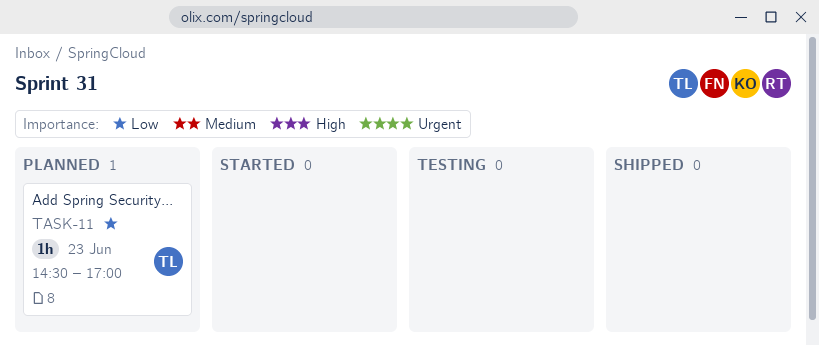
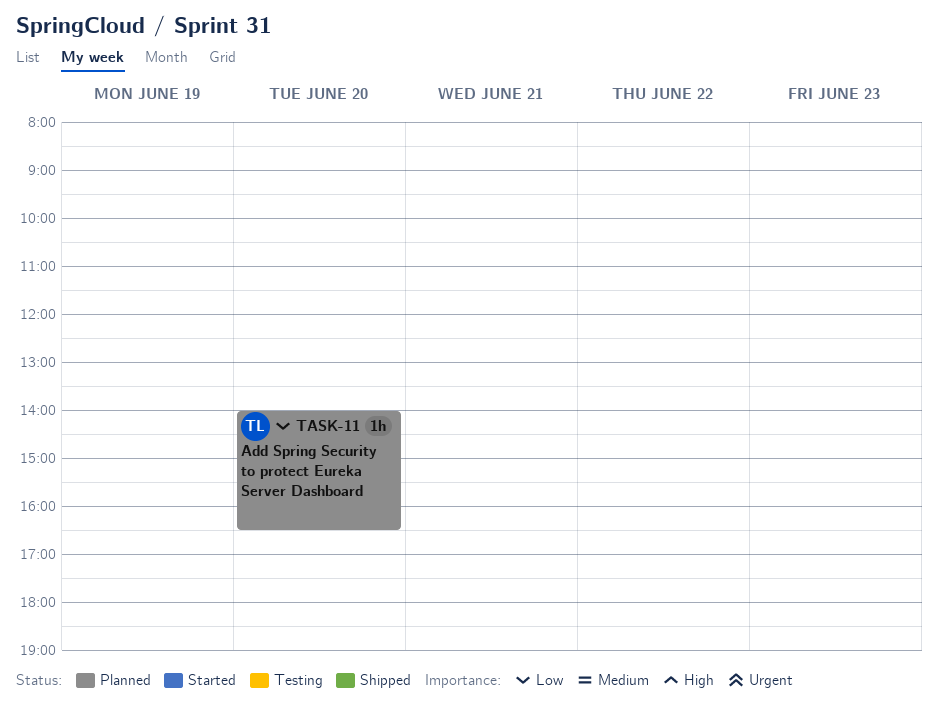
TASK-11, day: Jun 23 -> Jun 20
TASK-11, begins: 14:30 -> 14:00
TASK-11, ends: 17:00 -> 16:30

